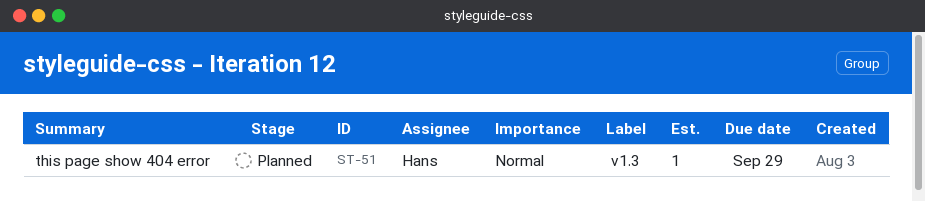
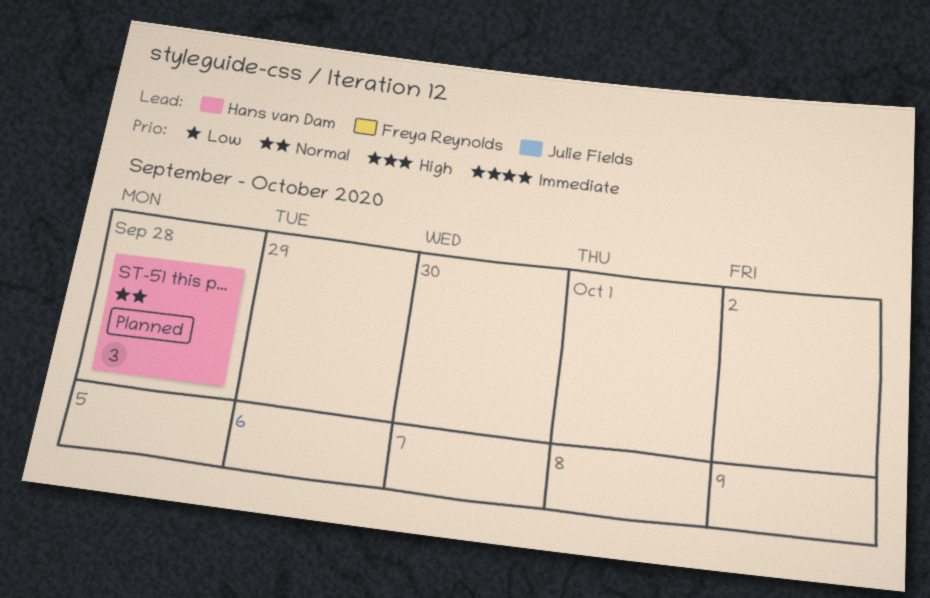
ST-51, estimate: 1 -> 3
ST-51, due: Sep 29 -> Sep 28

